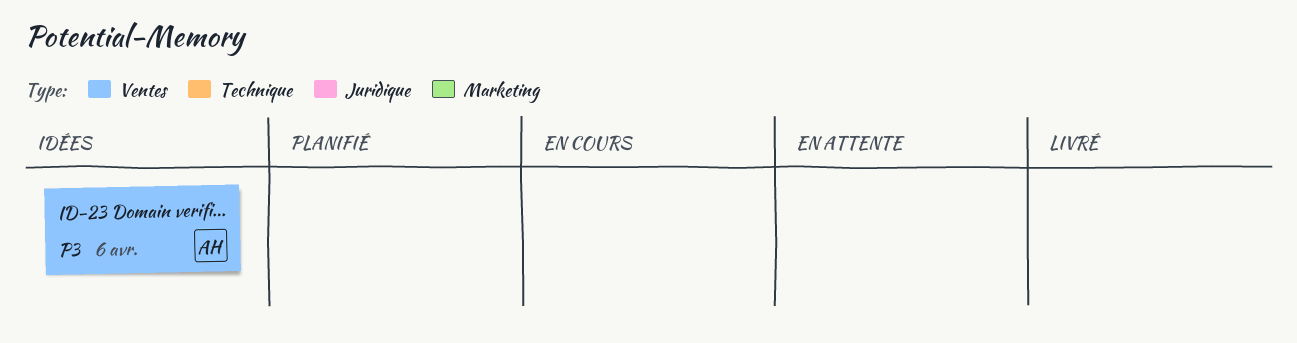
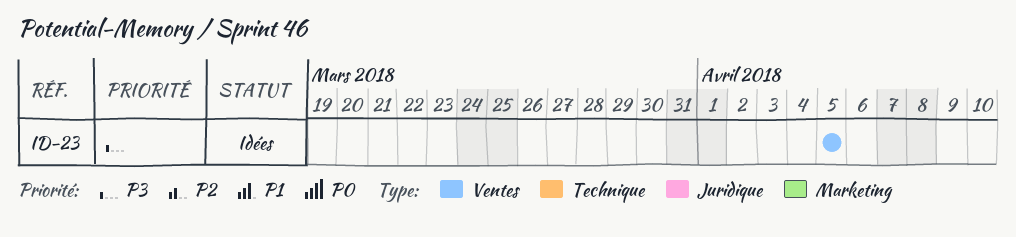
ID-23, due: Apr 6 -> Apr 5

